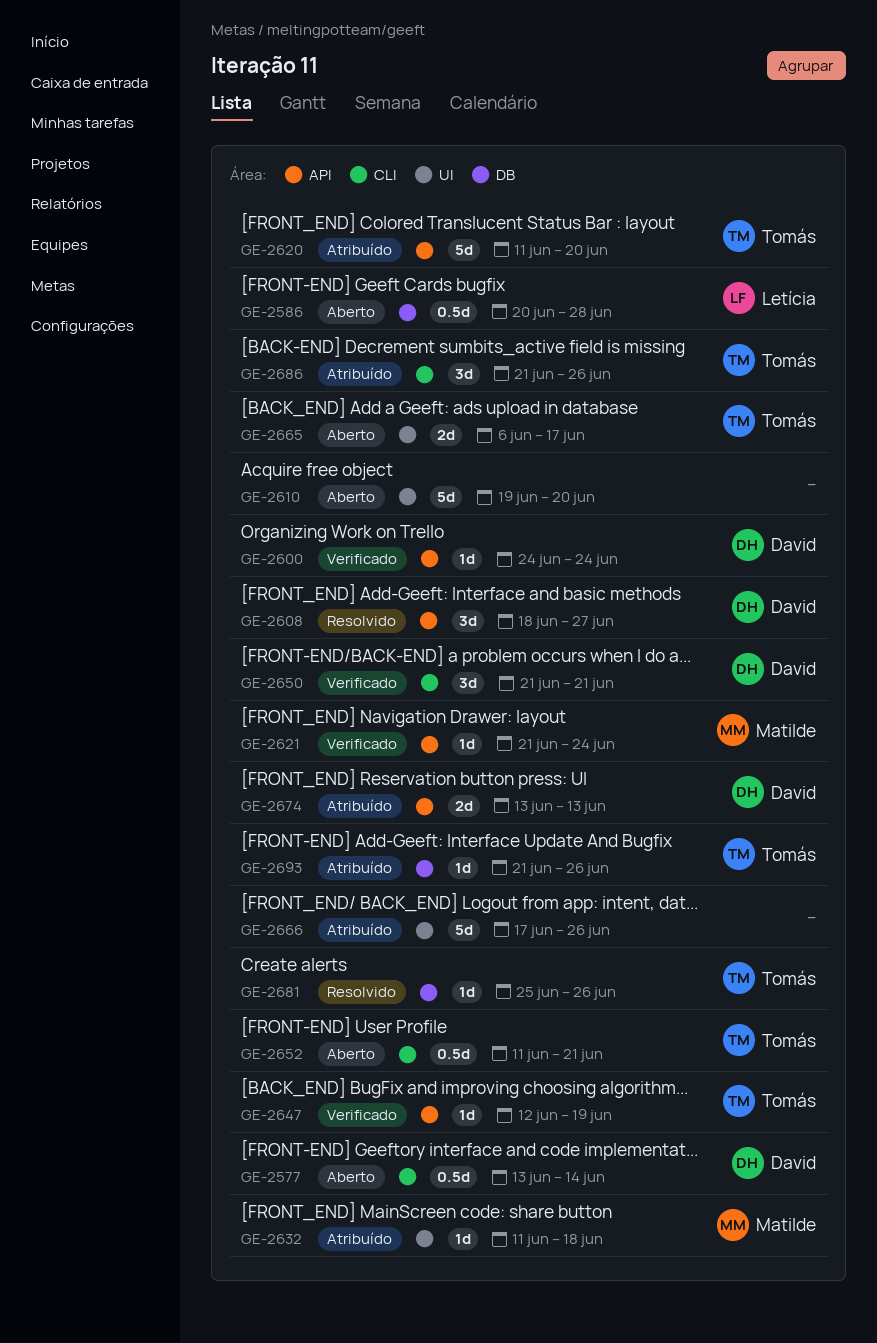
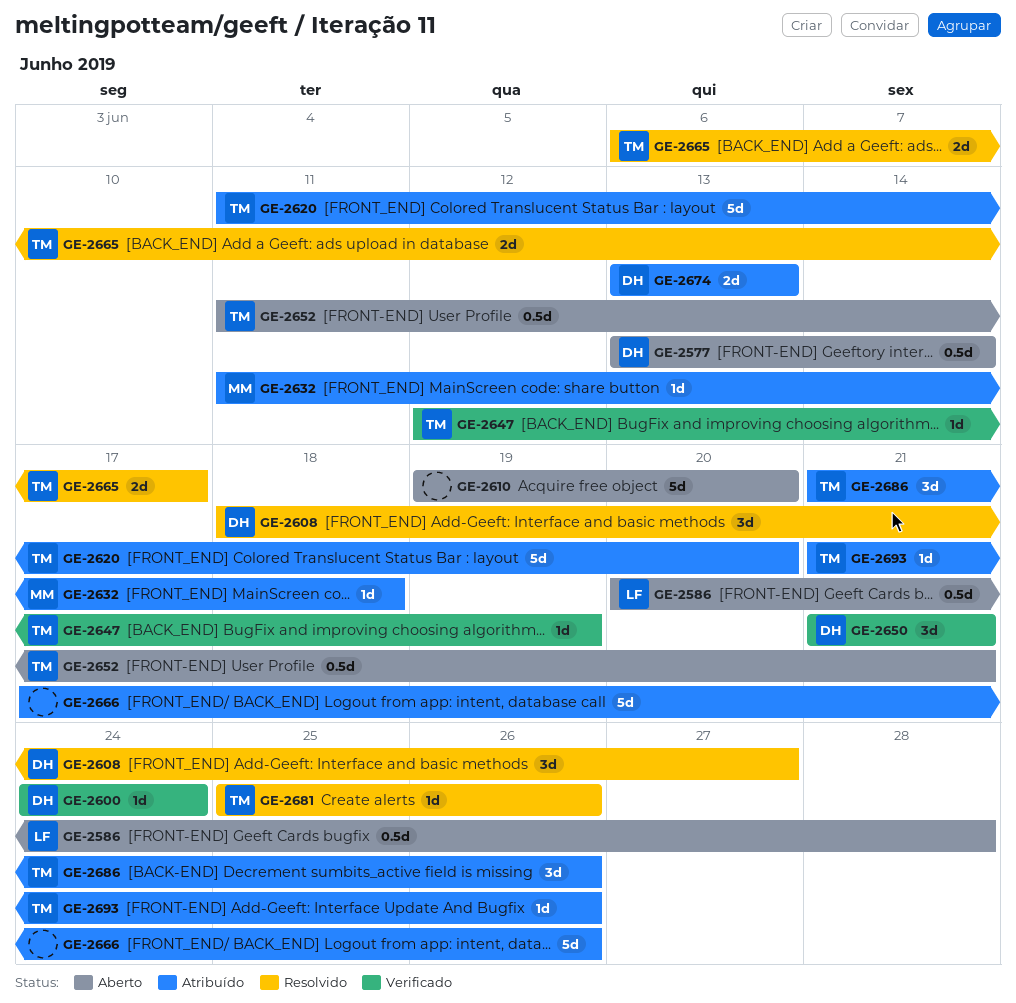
GE-2621: present -> none
GE-2665, status: Aberto -> Resolvido

